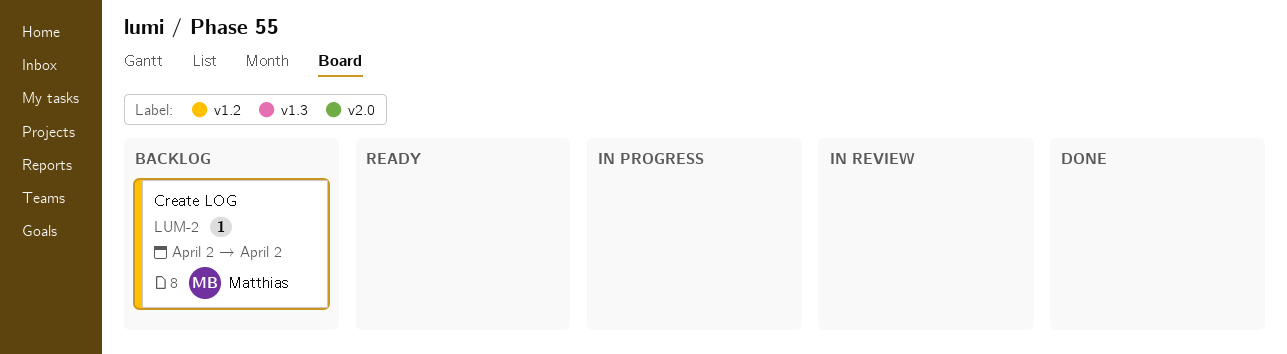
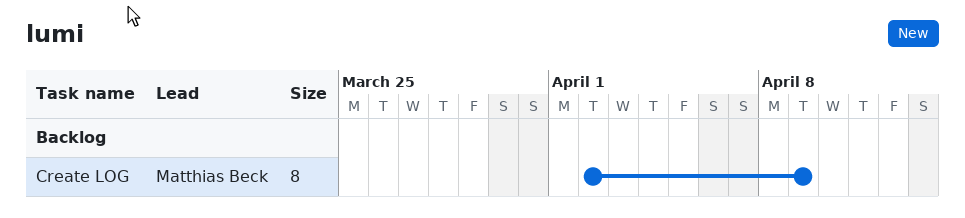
Create LOG, estimate: 1 -> 8
Create LOG, due: Apr 2 -> Apr 9

